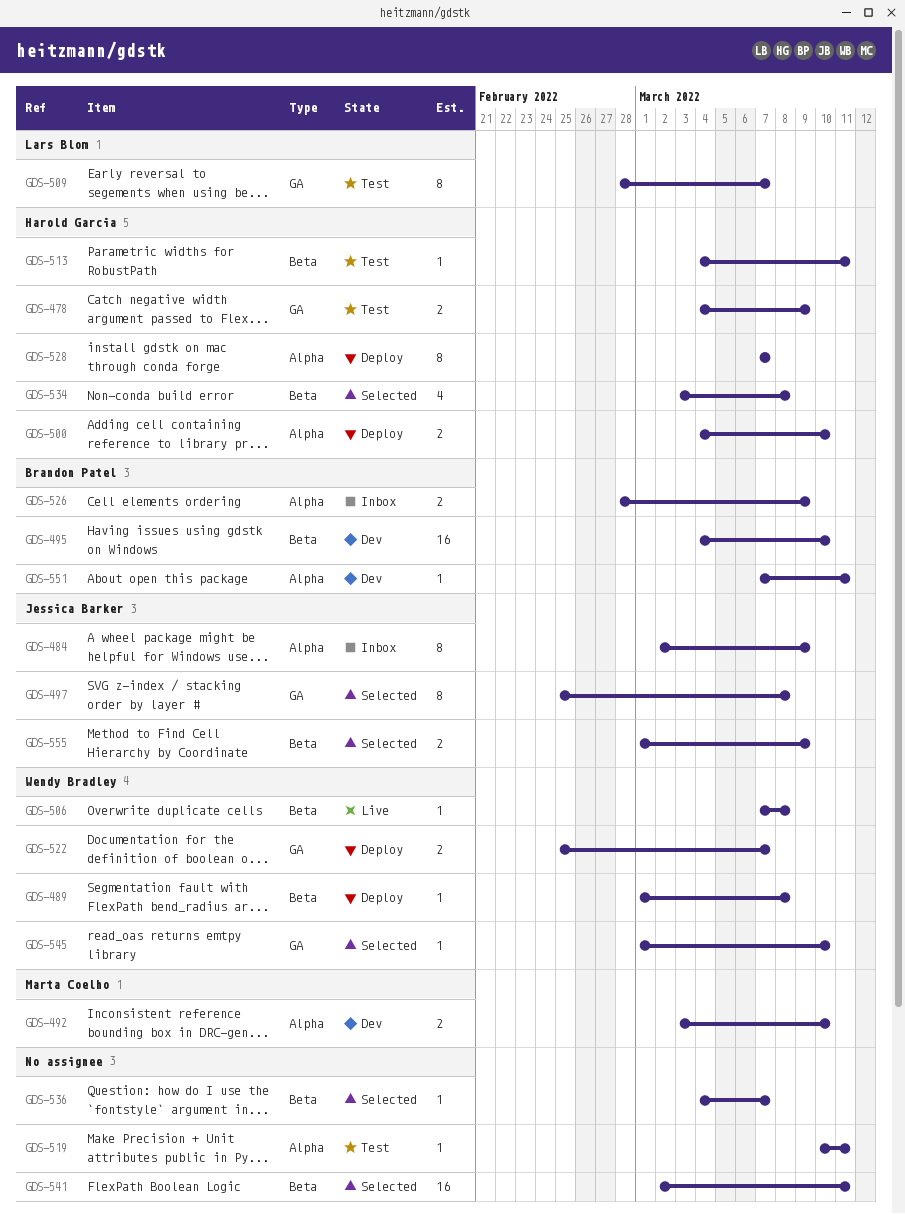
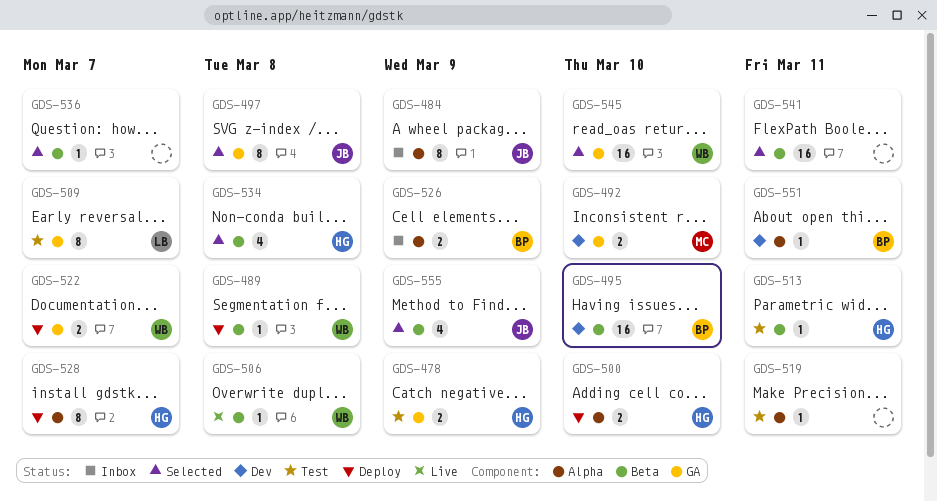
GDS-492, label: Alpha -> GA
GDS-545, estimate: 1 -> 16
GDS-555, estimate: 2 -> 4

